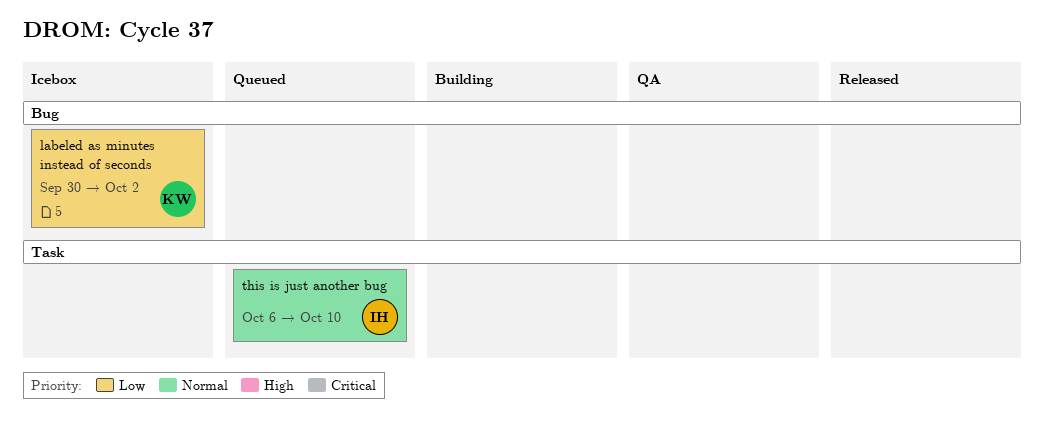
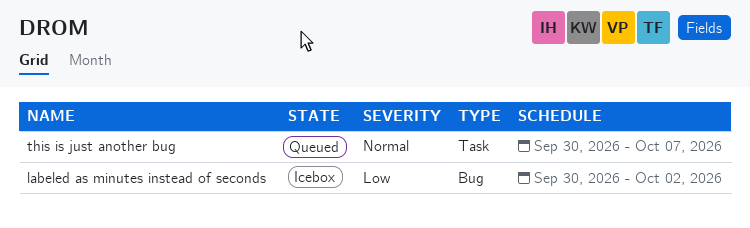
this is just another bug, start: Oct 6 -> Sep 30
this is just another bug, due: Oct 10 -> Oct 7

